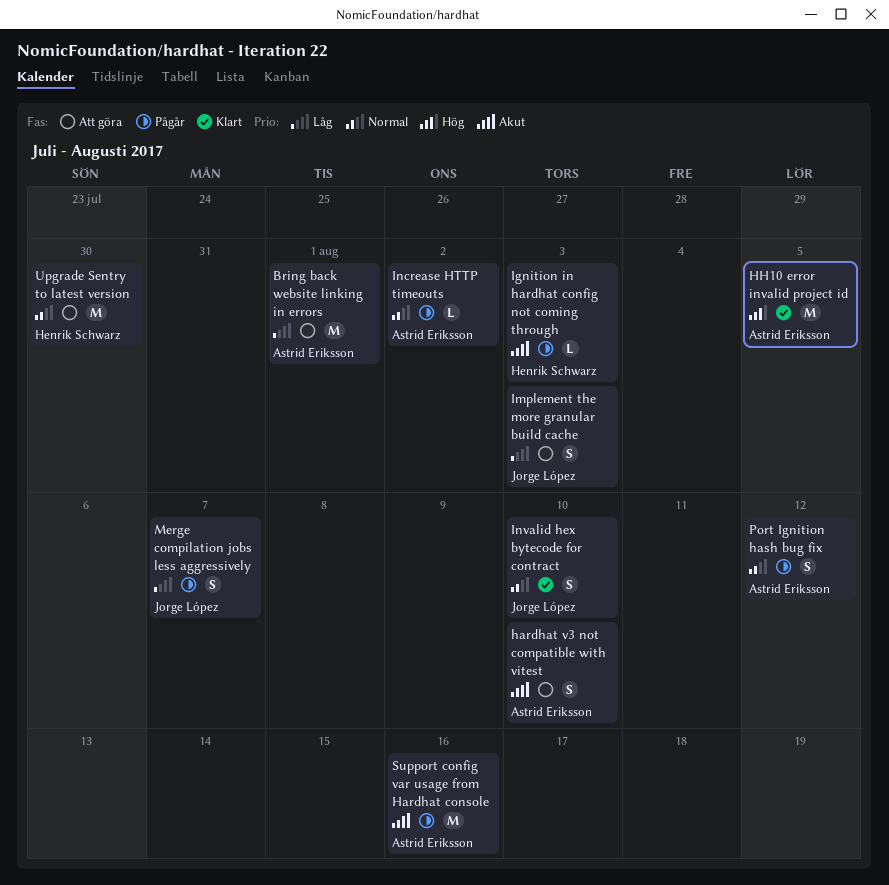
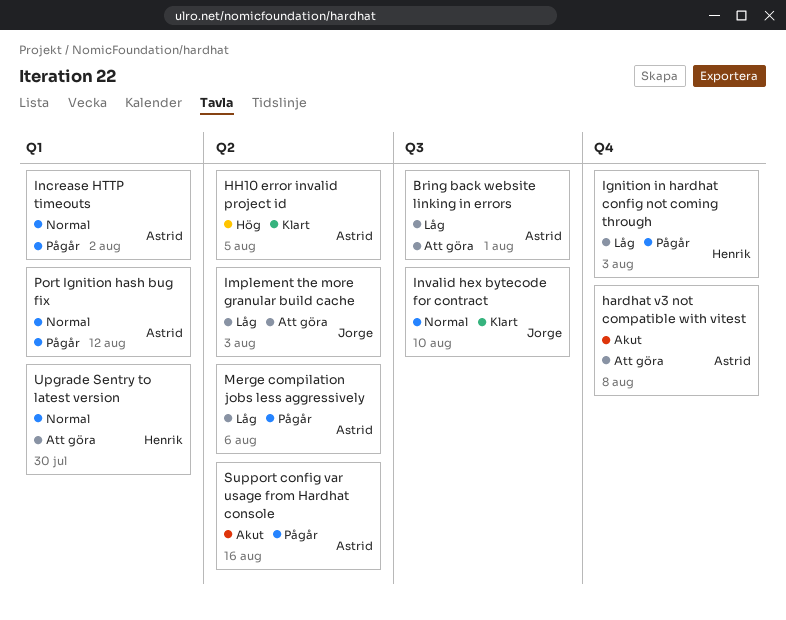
hardhat v3 not compatible with vitest, due: Aug 10 -> Aug 8
Ignition in hardhat config not coming through, priority: Akut -> Låg
Merge compilation jobs less aggressively, owner: Jorge López -> Astrid Eriksson
Merge compilation jobs less aggressively, due: Aug 7 -> Aug 6

